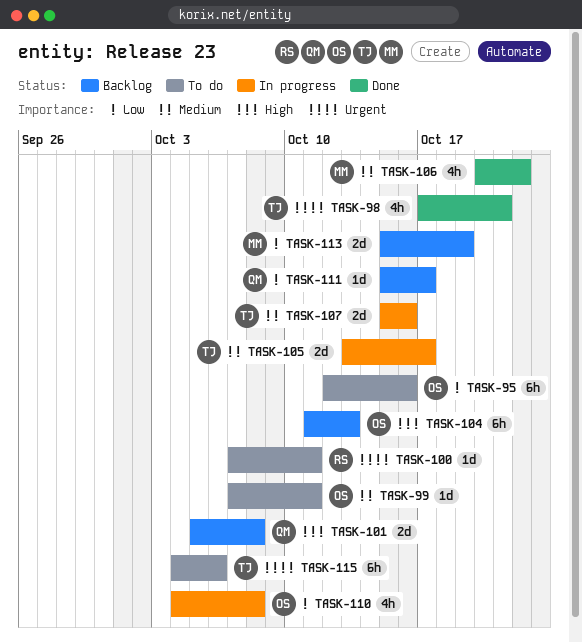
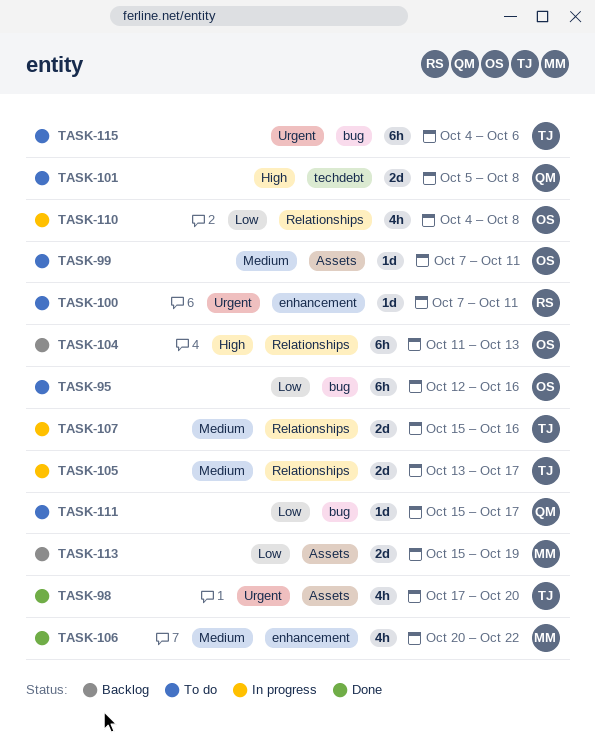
TASK-98, due: Oct 21 -> Oct 20
TASK-101, status: Backlog -> To do
TASK-111, status: Backlog -> To do

